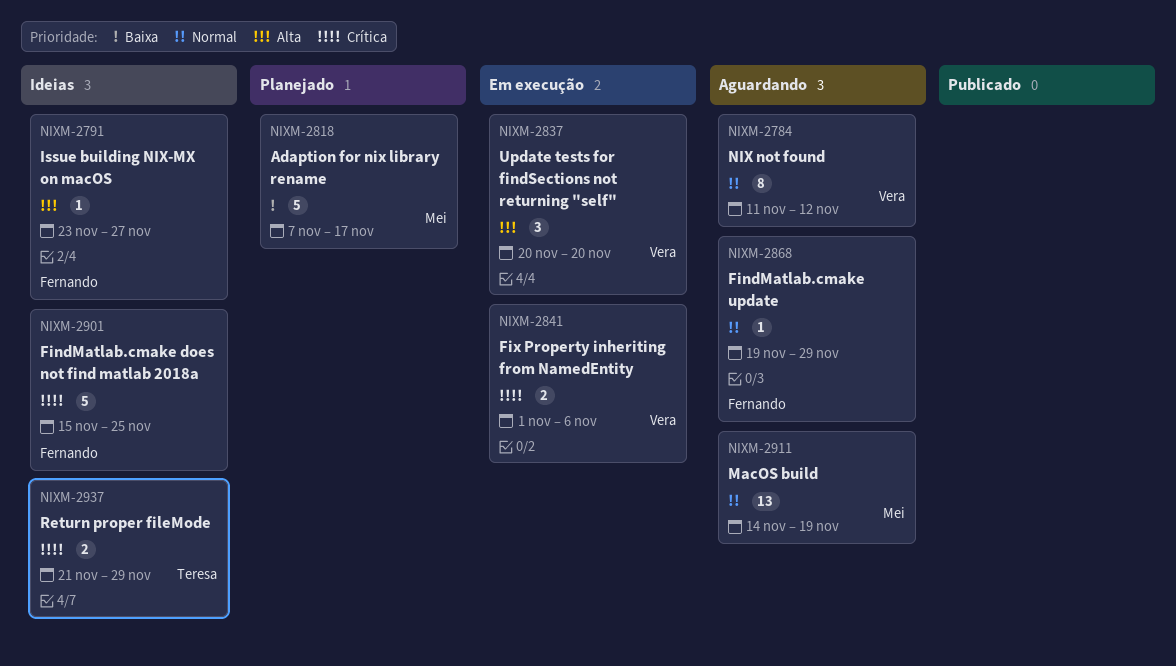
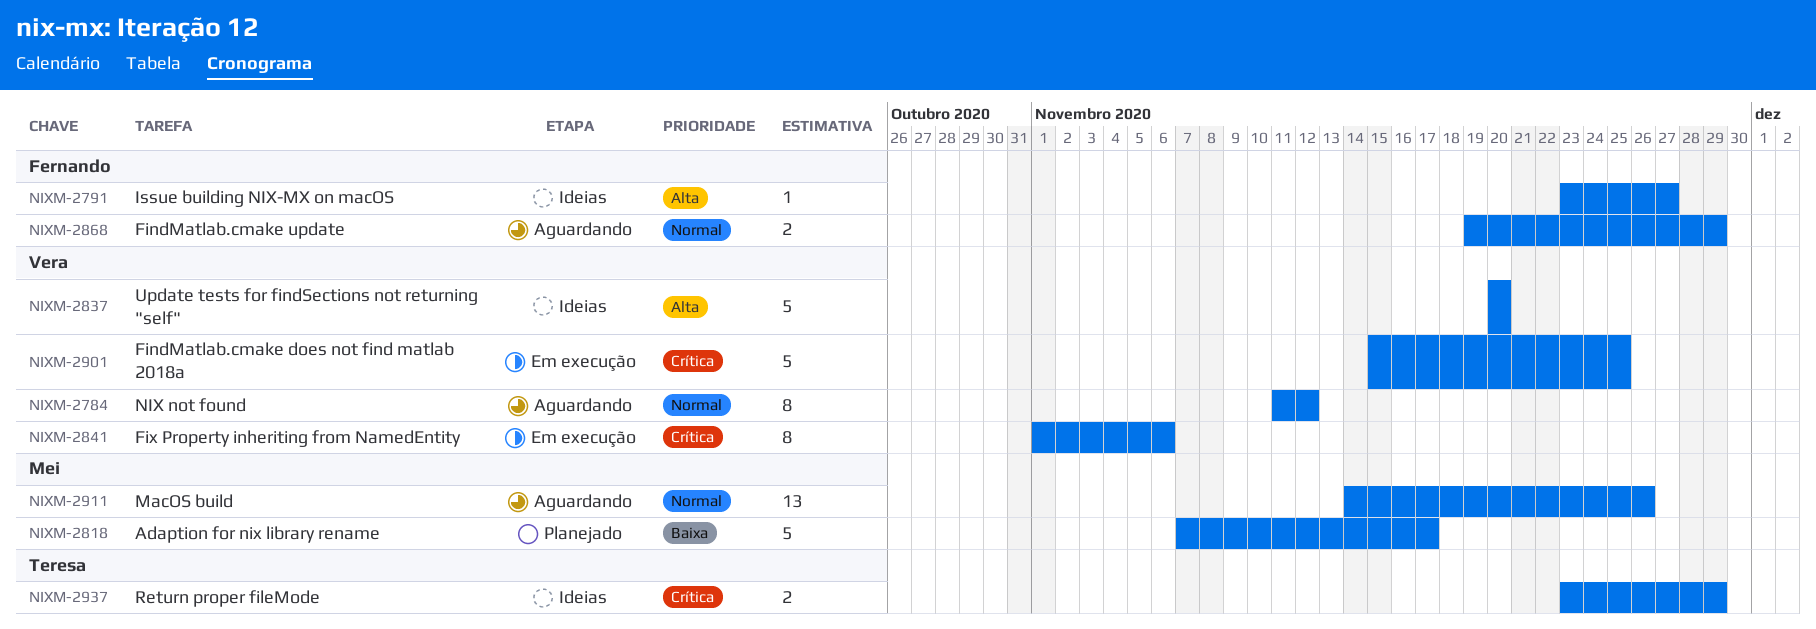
NIXM-2837, status: Em execução -> Ideias
NIXM-2837, estimate: 3 -> 5
NIXM-2841, estimate: 2 -> 8
NIXM-2868, estimate: 1 -> 2
NIXM-2901, status: Ideias -> Em execução
NIXM-2901, owner: Fernando -> Vera
NIXM-2911, due: Nov 19 -> Nov 26
NIXM-2937, start: Nov 21 -> Nov 23

